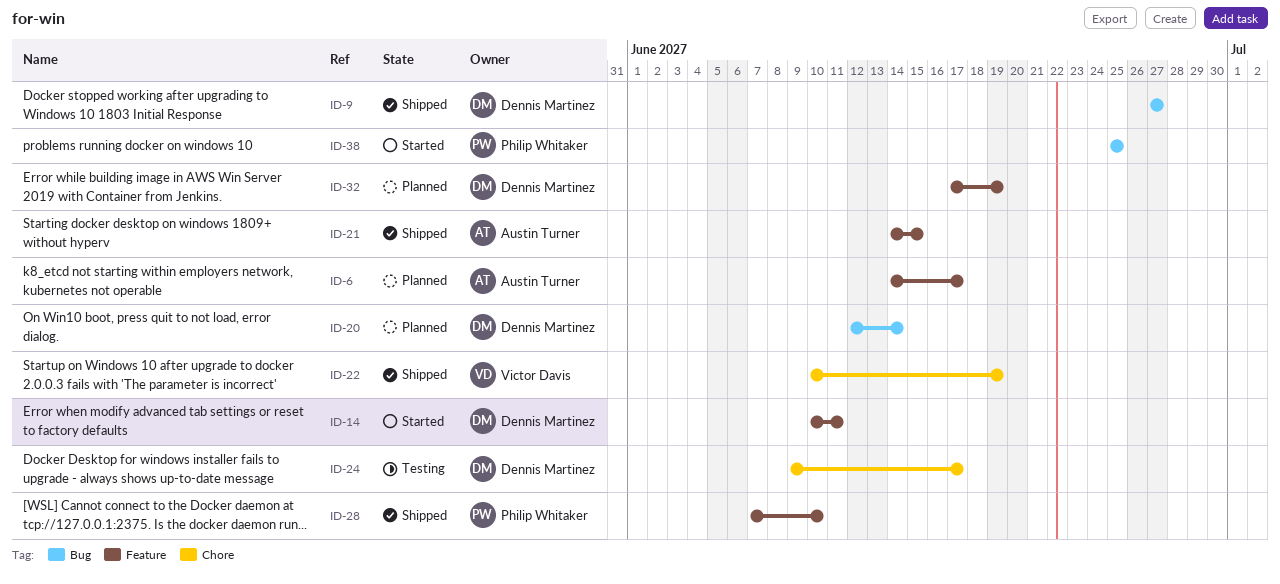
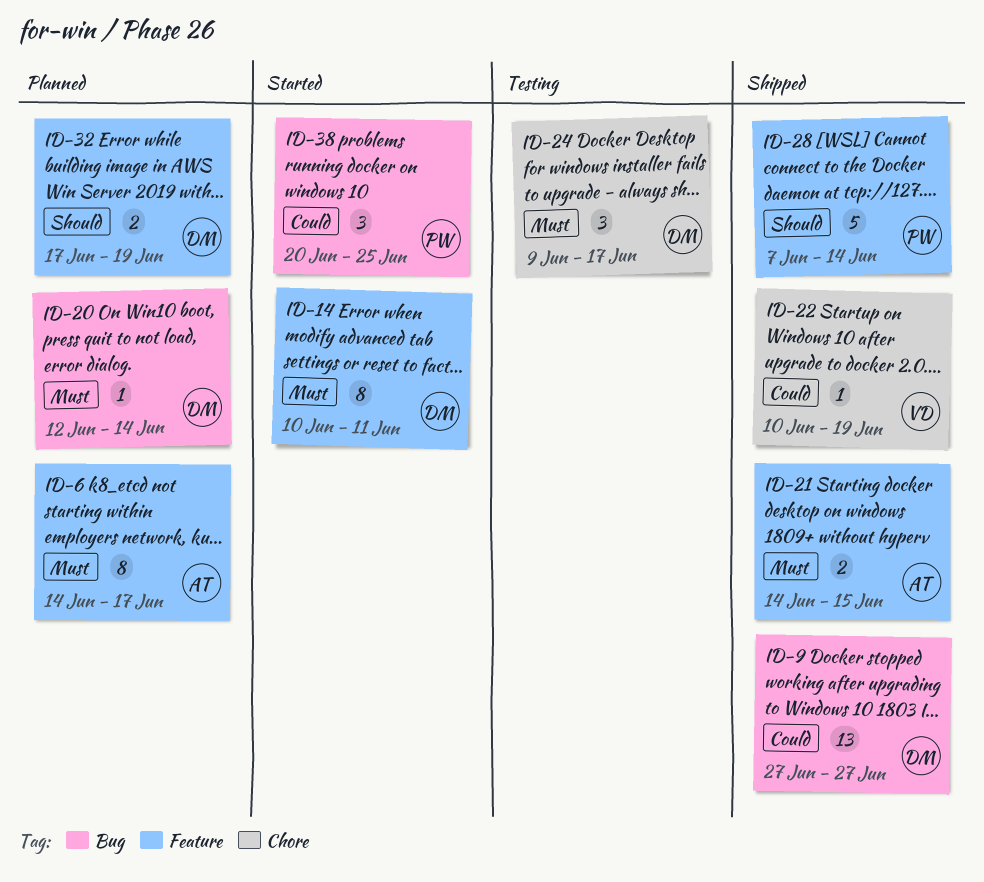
ID-28, due: Jun 10 -> Jun 14
ID-38, start: Jun 25 -> Jun 20

